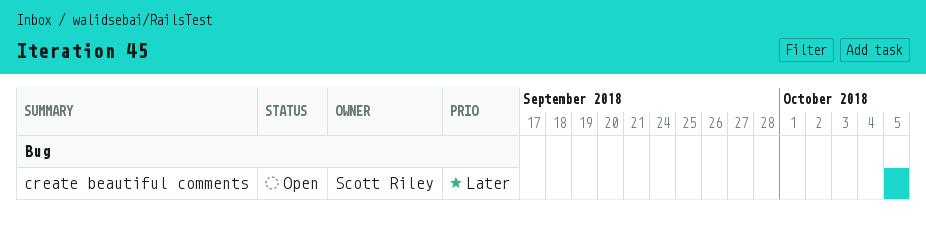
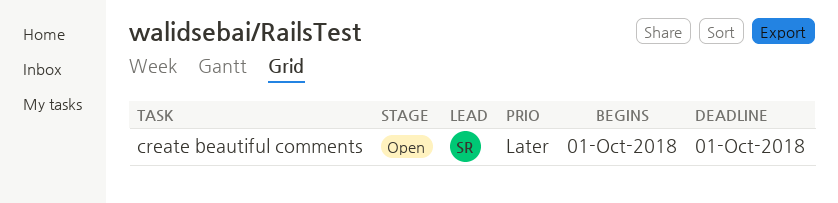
create beautiful comments, start: Oct 5 -> Oct 1
create beautiful comments, due: Oct 5 -> Oct 1

